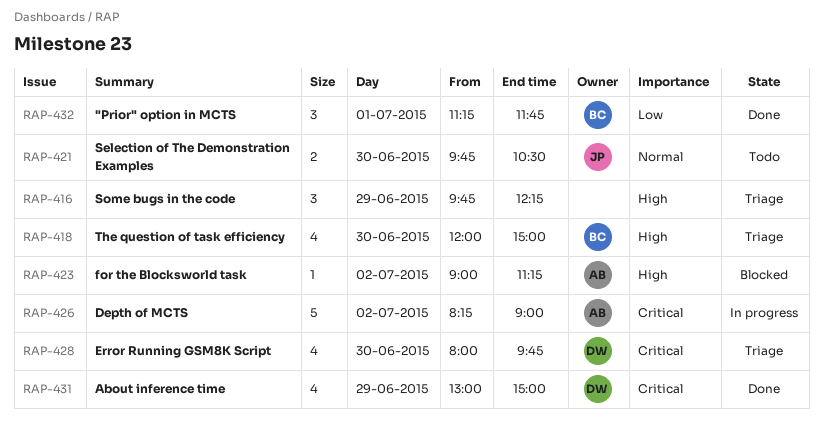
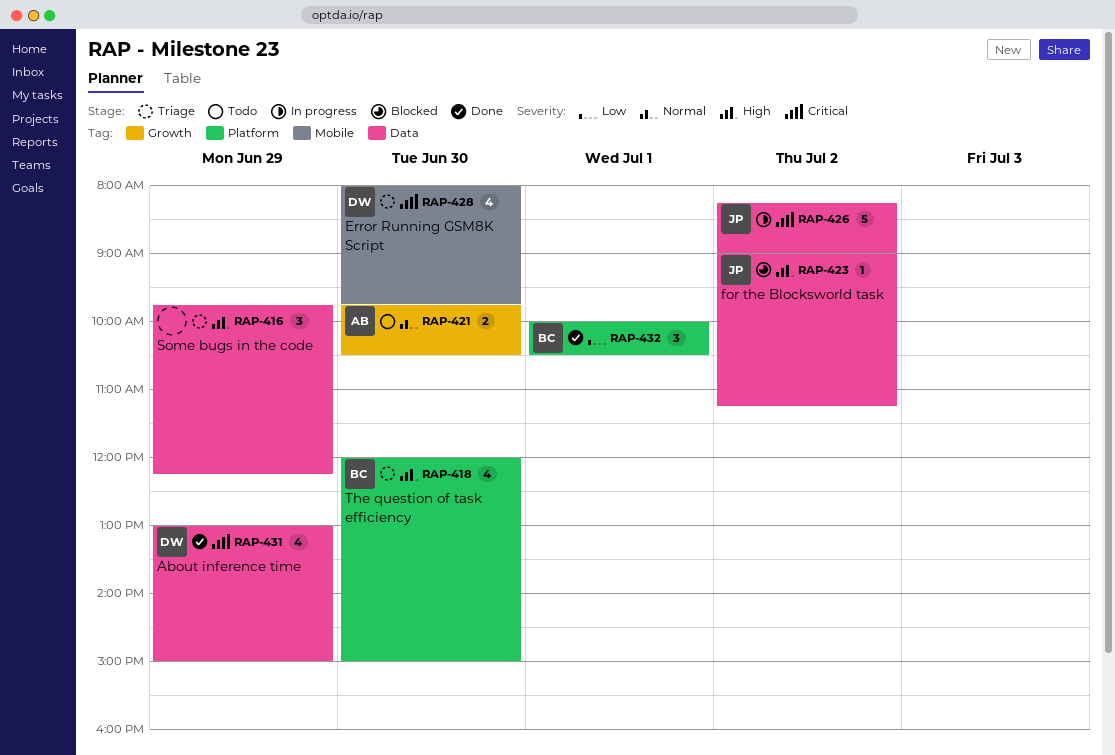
RAP-421, owner: JP -> AB
RAP-423, owner: AB -> JP
RAP-426, owner: AB -> JP
RAP-432, begins: 11:15 -> 10:00
RAP-432, ends: 11:45 -> 10:30

